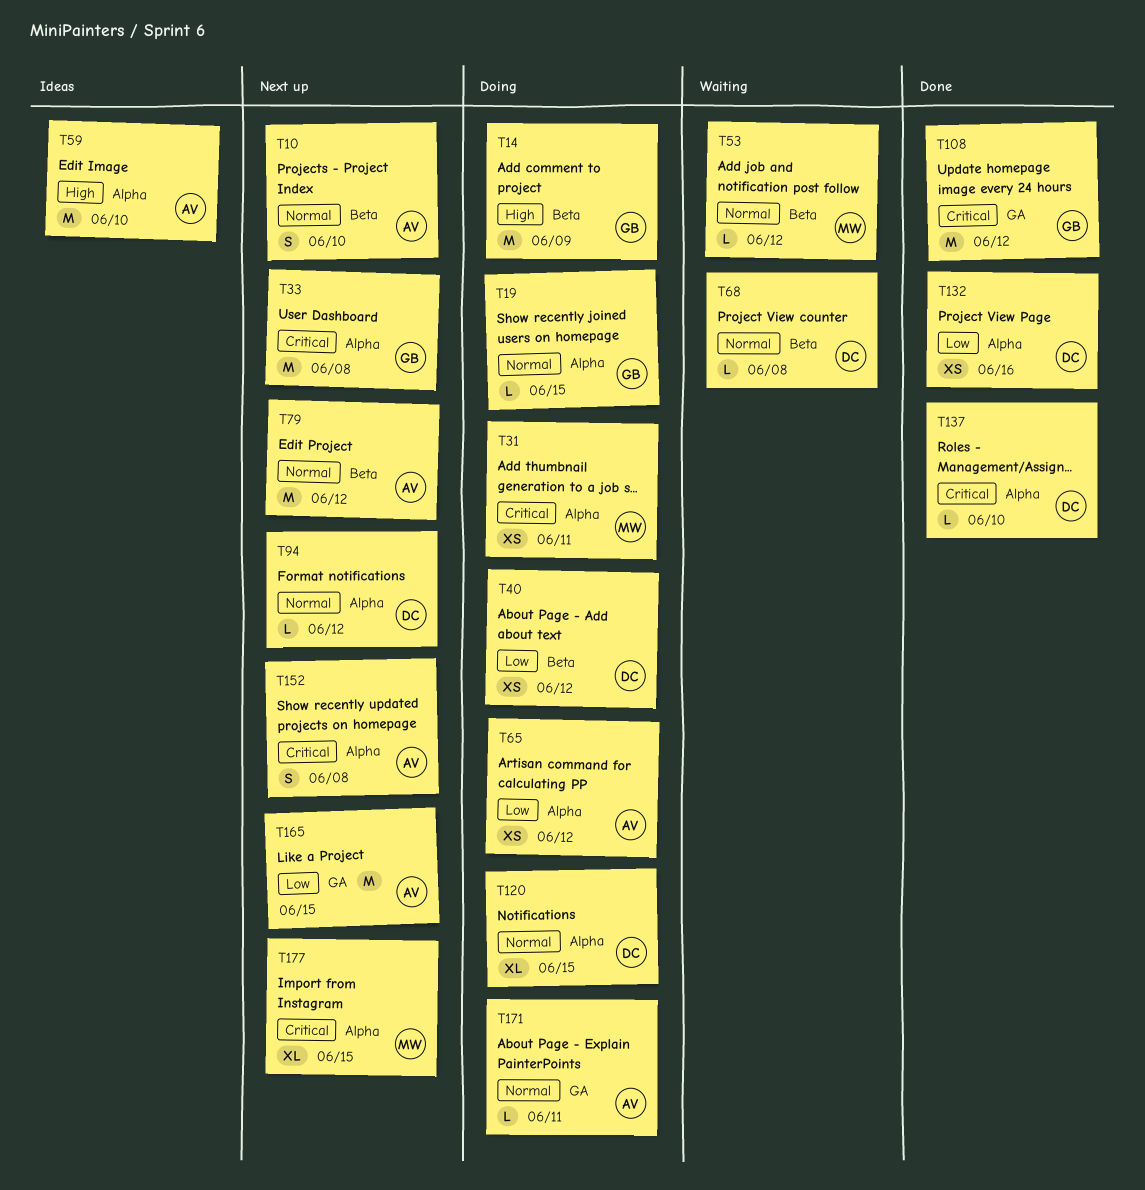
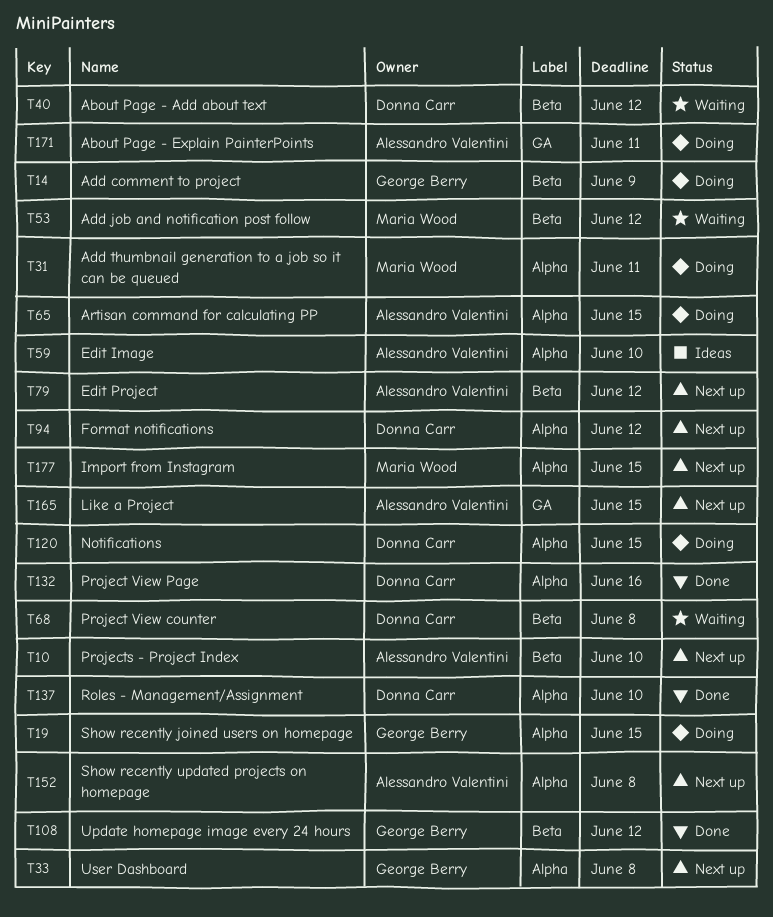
T40, status: Doing -> Waiting
T65, due: Jun 12 -> Jun 15
T108, label: GA -> Beta

